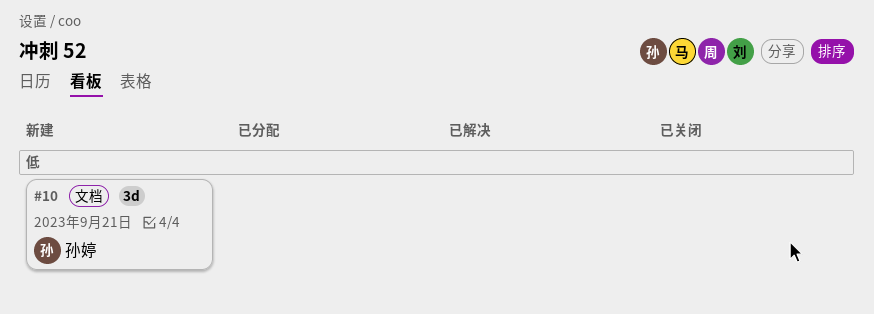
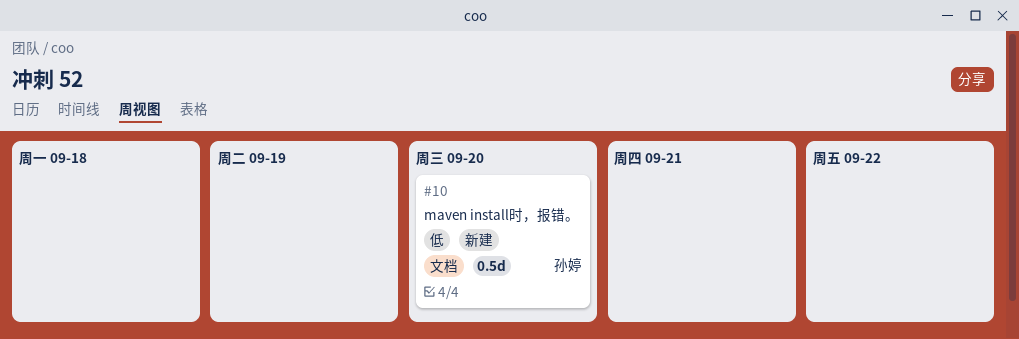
#10, estimate: 3d -> 0.5d
#10, due: Sep 21 -> Sep 20

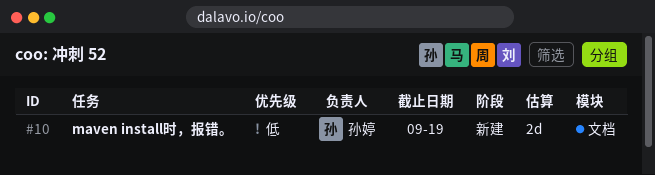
#10, estimate: 0.5d -> 2d
#10, due: Sep 20 -> Sep 19

